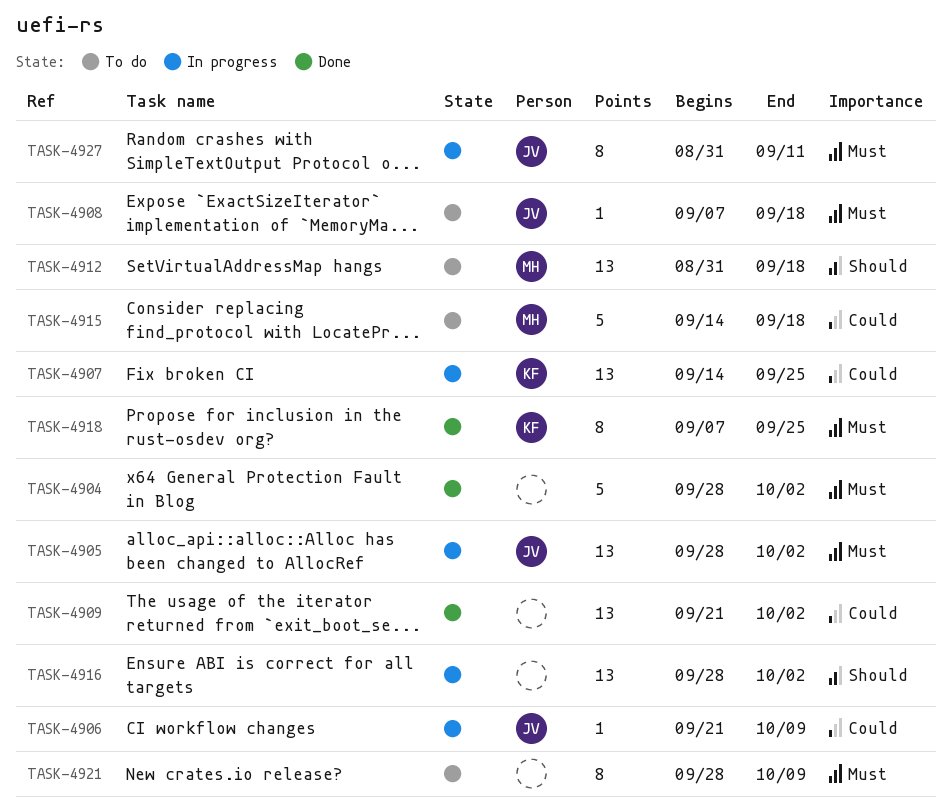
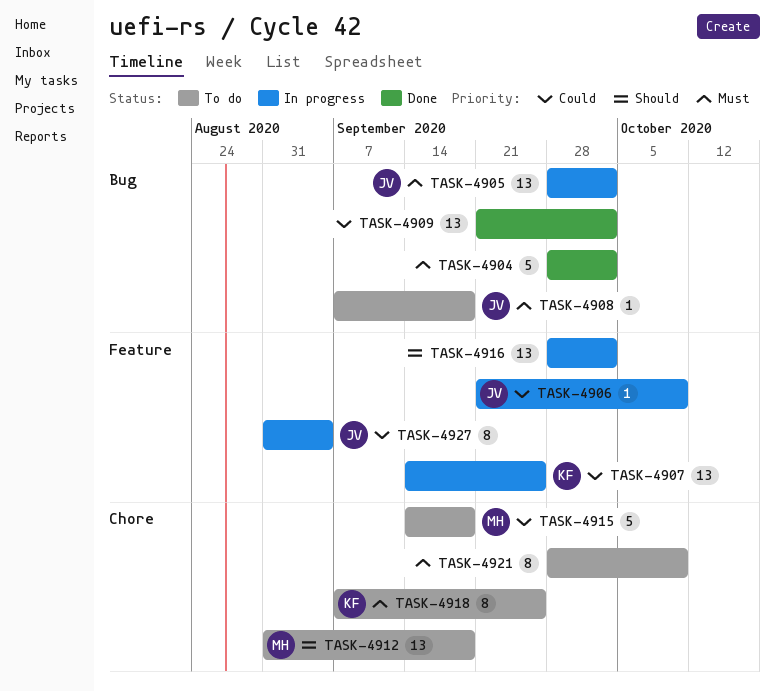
TASK-4918, status: Done -> To do
TASK-4927, priority: Must -> Could
TASK-4927, due: Sep 11 -> Sep 4

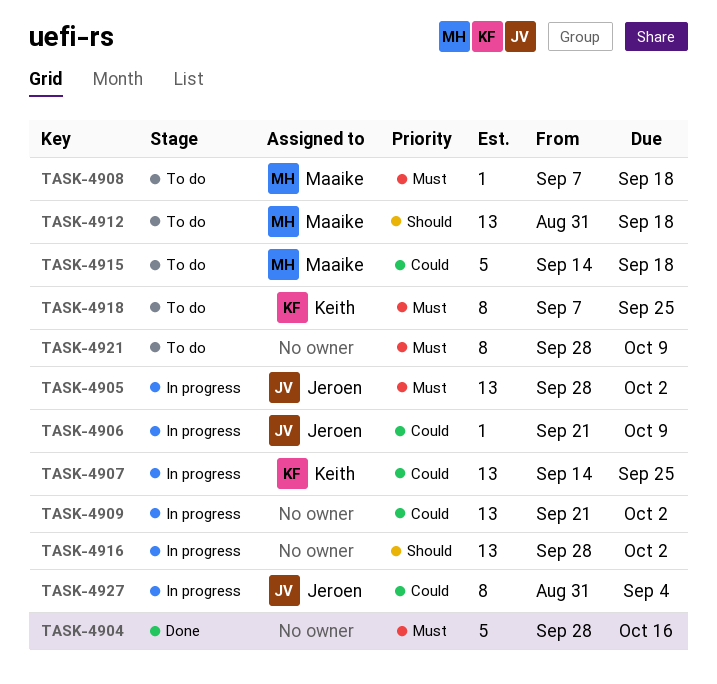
TASK-4904, due: Oct 2 -> Oct 16
TASK-4908, owner: Jeroen -> Maaike
TASK-4909, status: Done -> In progress

